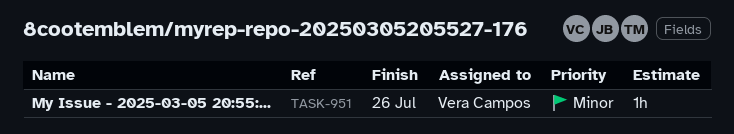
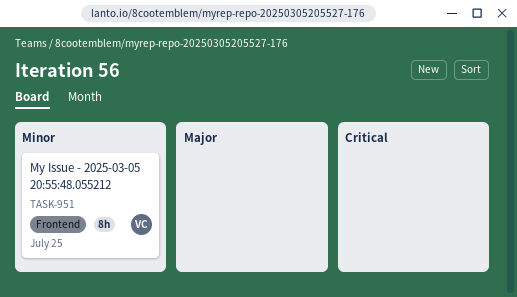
TASK-951, estimate: 1h -> 8h
TASK-951, due: Jul 26 -> Jul 25

